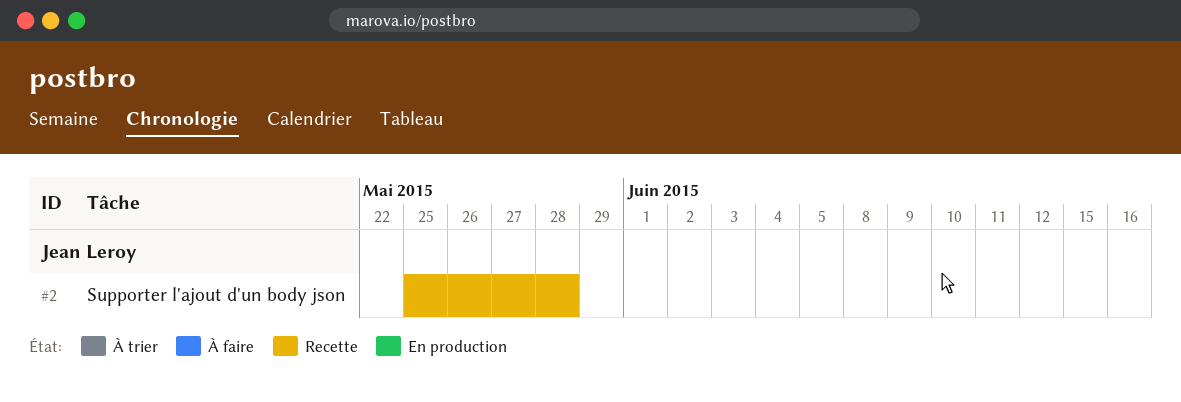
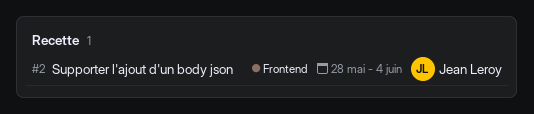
#2, start: May 25 -> May 28
#2, due: May 28 -> Jun 4

